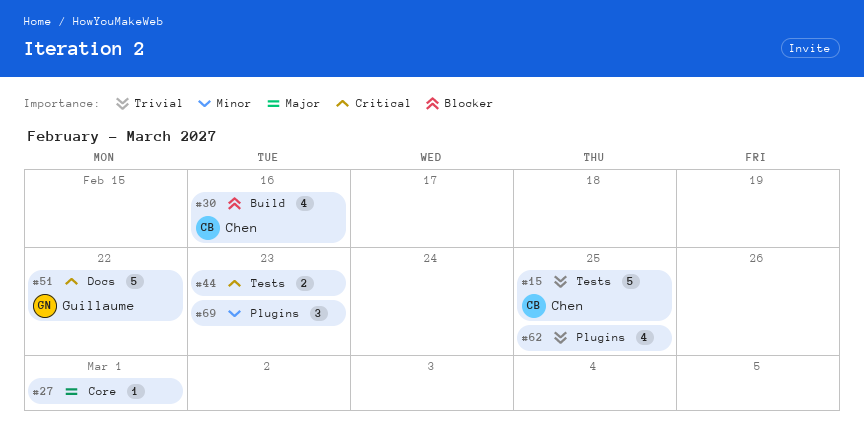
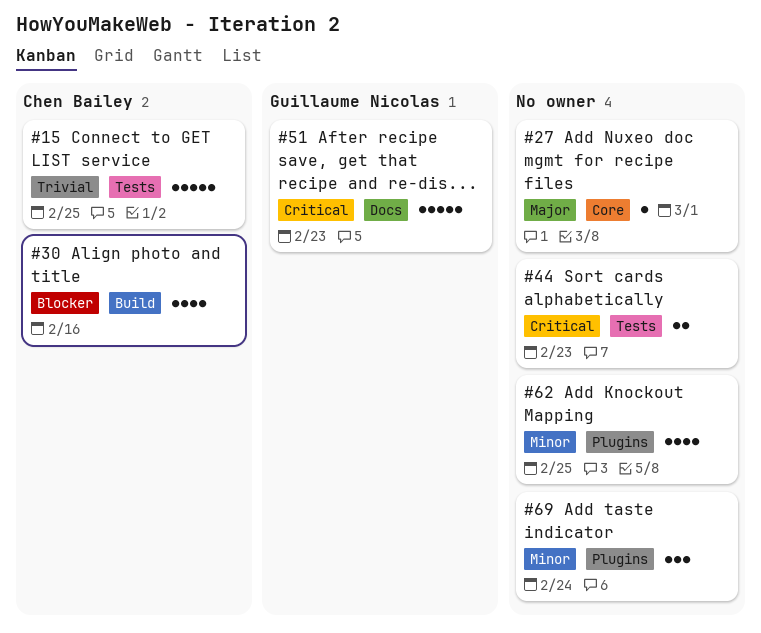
#51, due: Feb 22 -> Feb 23
#62, priority: Trivial -> Minor
#69, due: Feb 23 -> Feb 24

